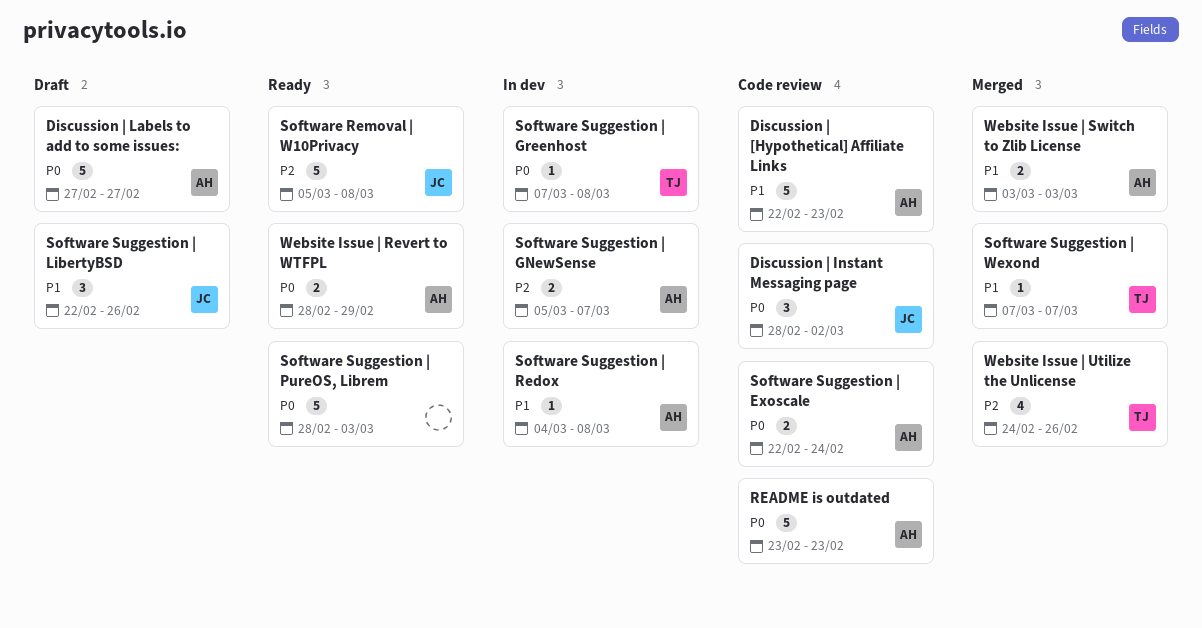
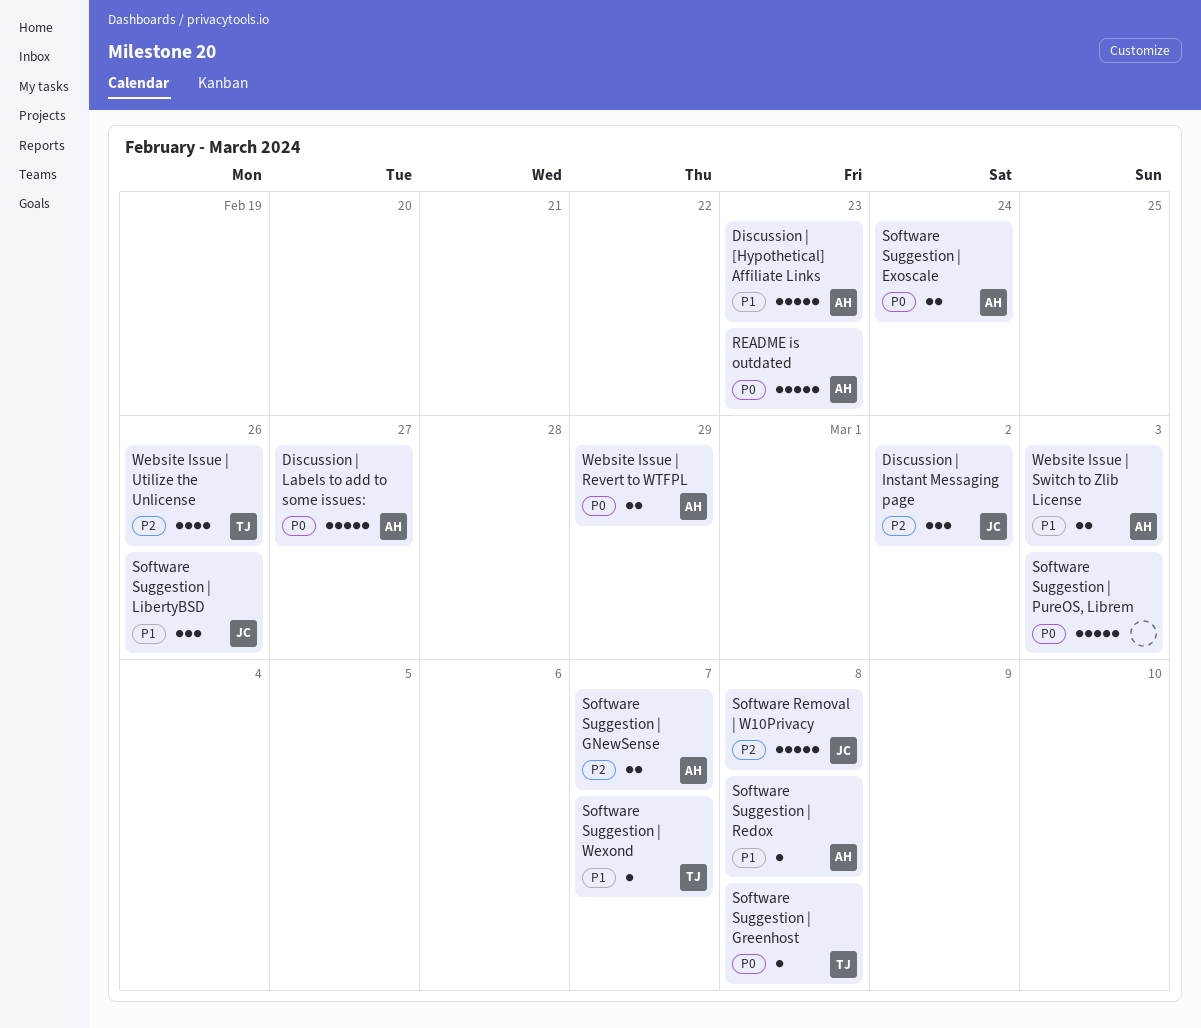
Discussion | Instant Messaging page, priority: P0 -> P2

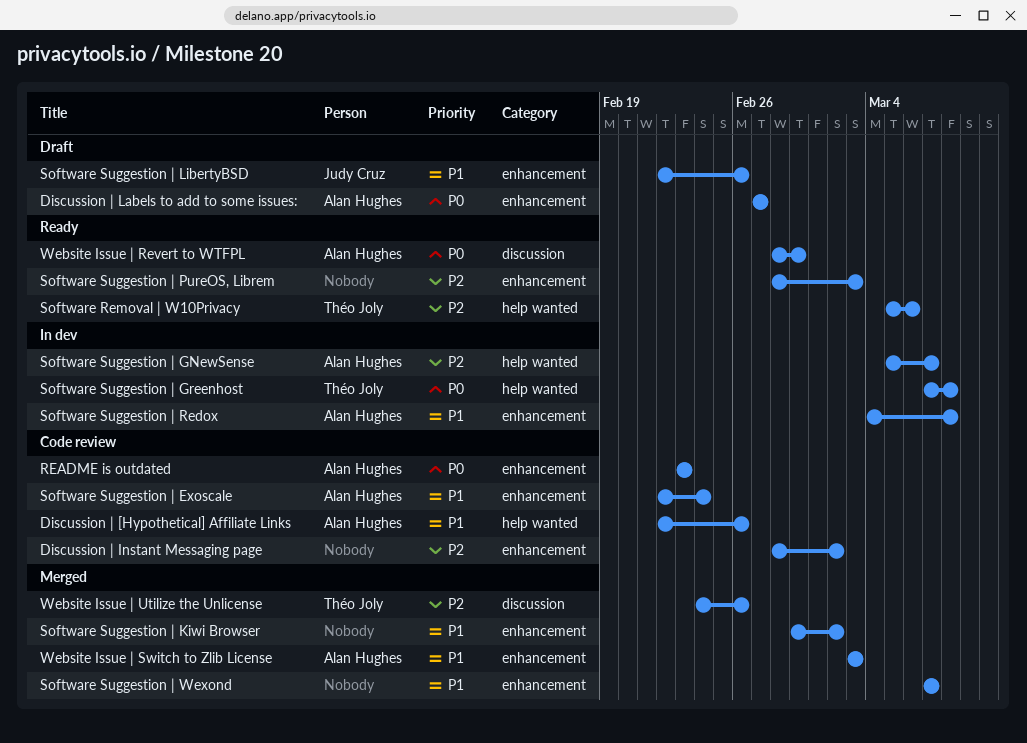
Discussion | [Hypothetical] Affiliate Links, due: Feb 23 -> Feb 26
Discussion | Instant Messaging page, owner: Judy Cruz -> none
Software Removal | W10Privacy, owner: Judy Cruz -> Théo Joly
Software Removal | W10Privacy, due: Mar 8 -> Mar 6
Software Suggestion | Exoscale, priority: P0 -> P1
Software Suggestion | Kiwi Browser: none -> present
Software Suggestion | PureOS, Librem, priority: P0 -> P2
Software Suggestion | Wexond, owner: Théo Joly -> none

